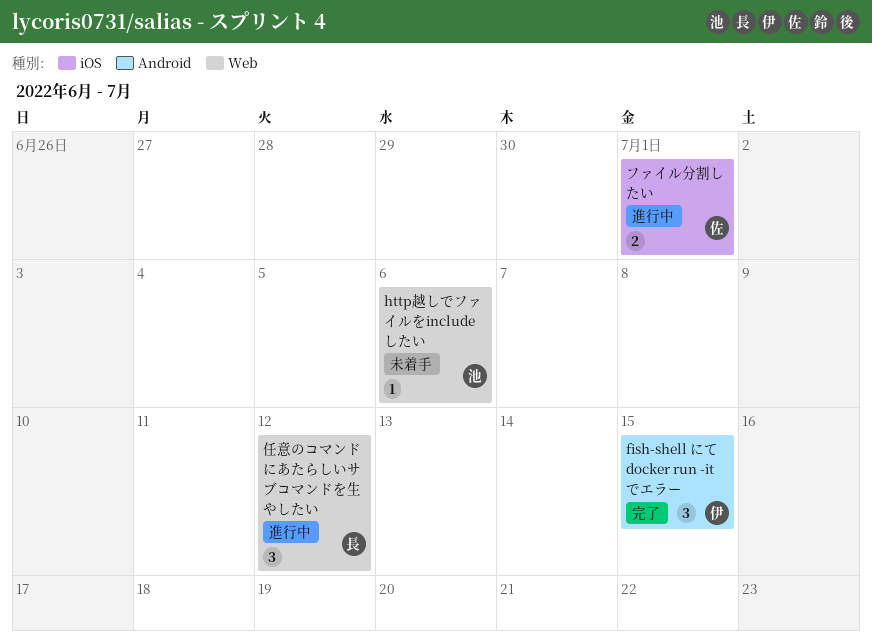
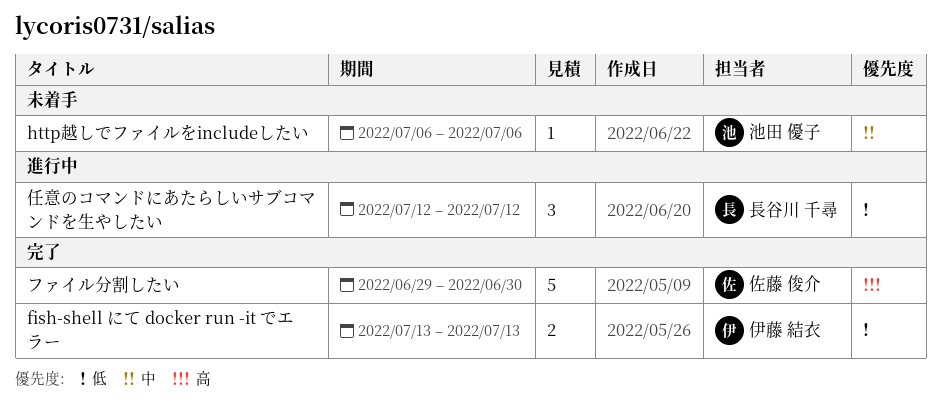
fish-shell にて docker run -it でエラー, estimate: 3 -> 2
fish-shell にて docker run -it でエラー, due: Jul 15 -> Jul 13
ファイル分割したい, status: 進行中 -> 完了
ファイル分割したい, estimate: 2 -> 5
ファイル分割したい, due: Jul 1 -> Jun 30

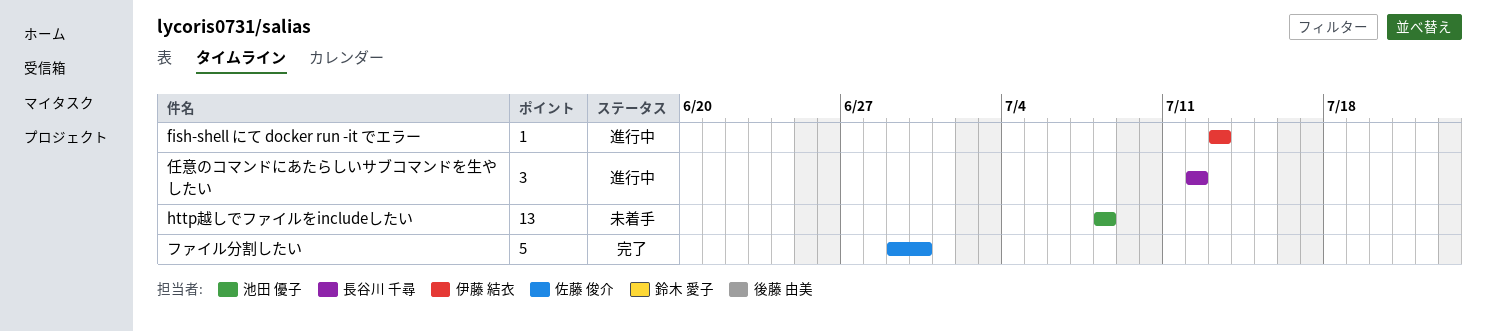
fish-shell にて docker run -it でエラー, status: 完了 -> 進行中
fish-shell にて docker run -it でエラー, estimate: 2 -> 1
http越しでファイルをincludeしたい, estimate: 1 -> 13
http越しでファイルをincludeしたい, start: Jul 6 -> Jul 8
http越しでファイルをincludeしたい, due: Jul 6 -> Jul 8

